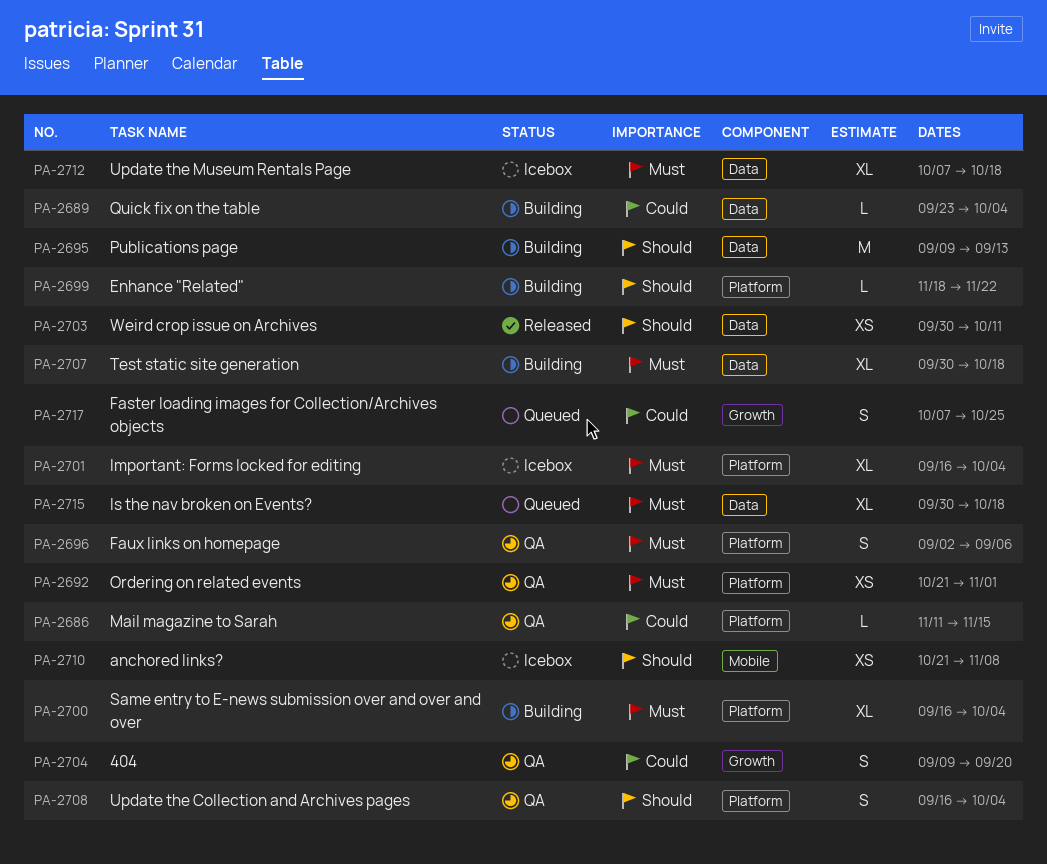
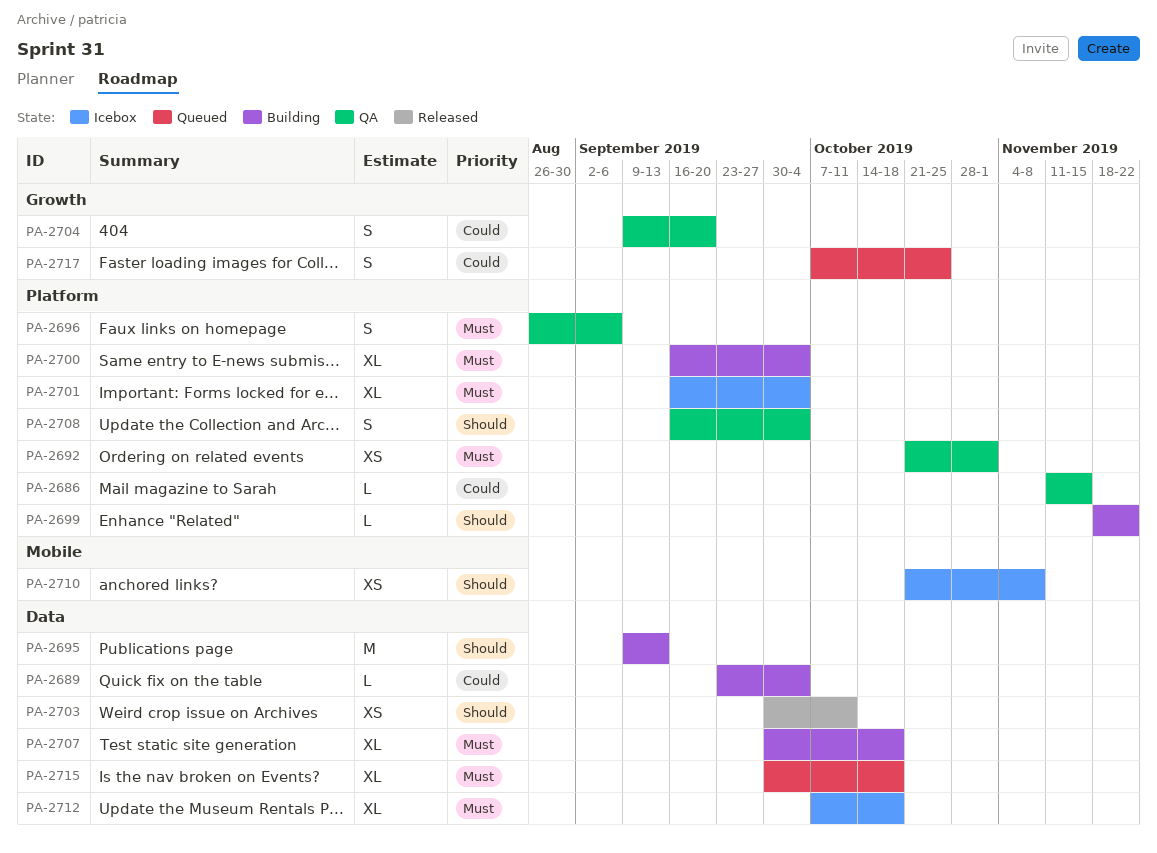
PA-2696, start: Sep 2 -> Aug 26

